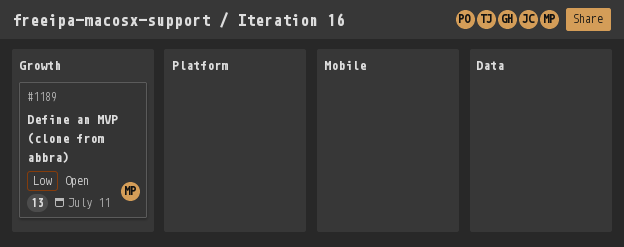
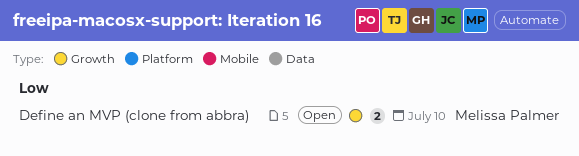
Define an MVP (clone from abbra), estimate: 13 -> 2
Define an MVP (clone from abbra), due: Jul 11 -> Jul 10

